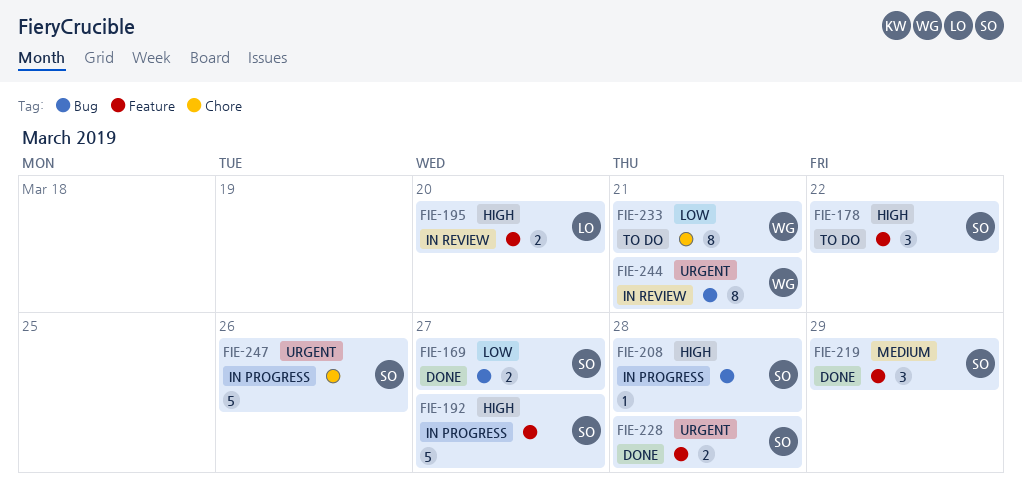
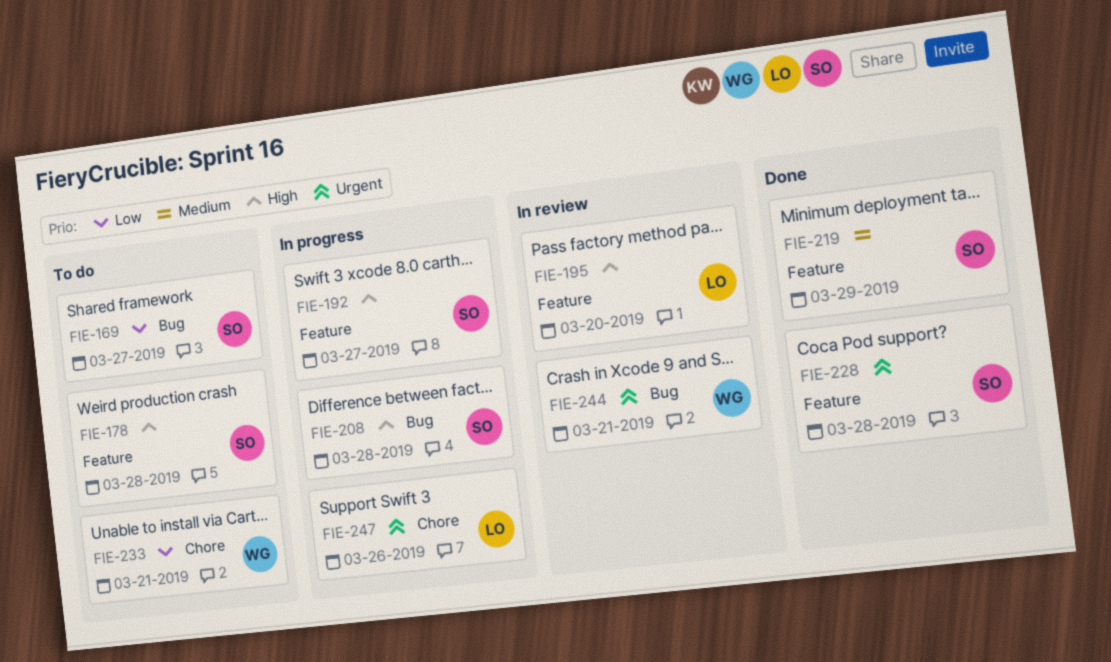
FIE-169, status: Done -> To do
FIE-178, due: Mar 22 -> Mar 28
FIE-247, owner: SO -> LO

